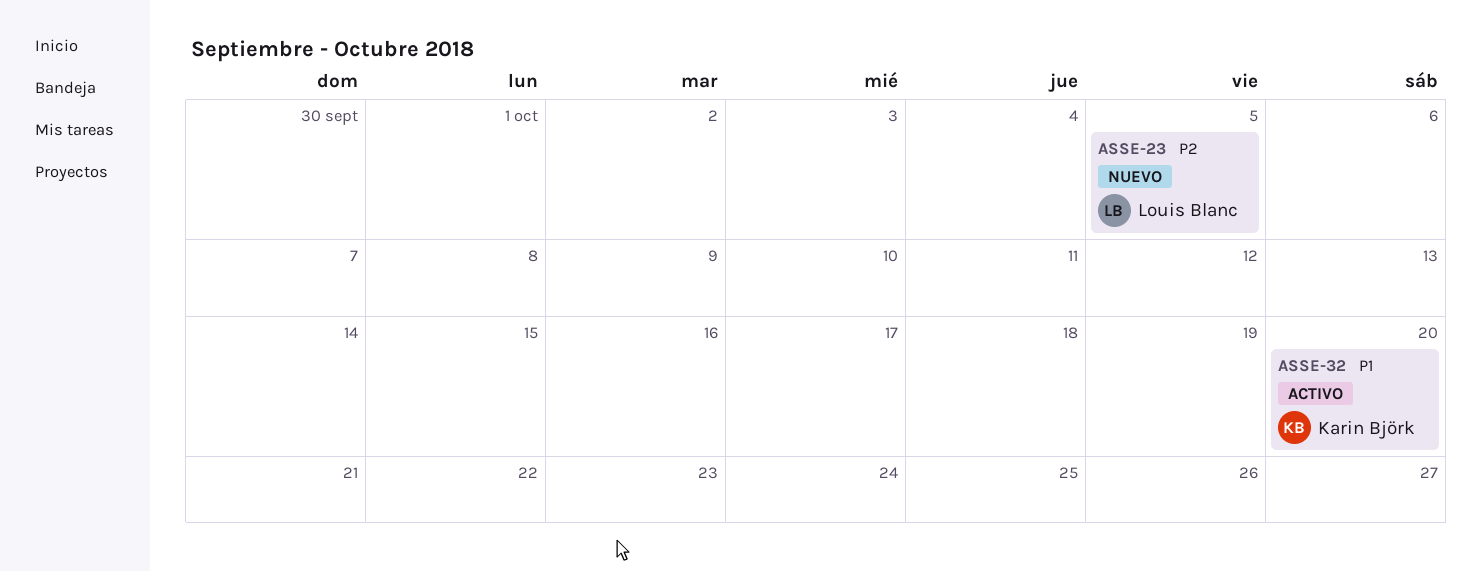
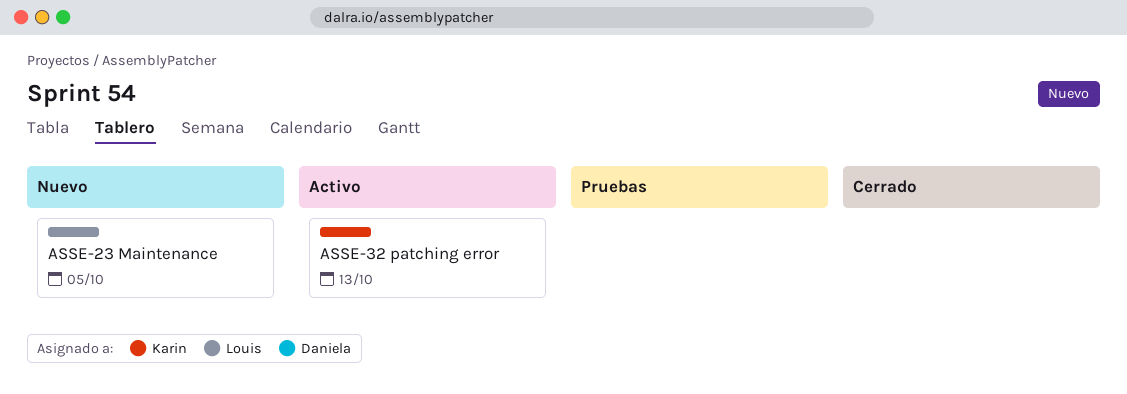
ASSE-32, due: Oct 20 -> Oct 13

